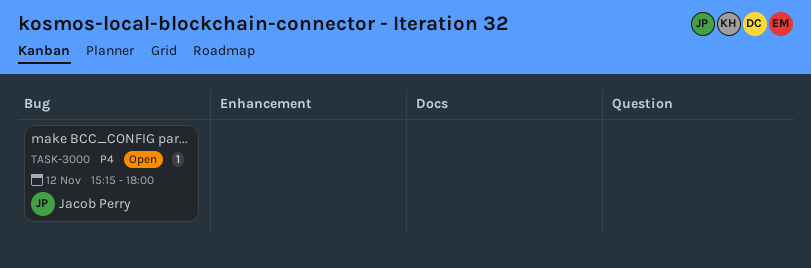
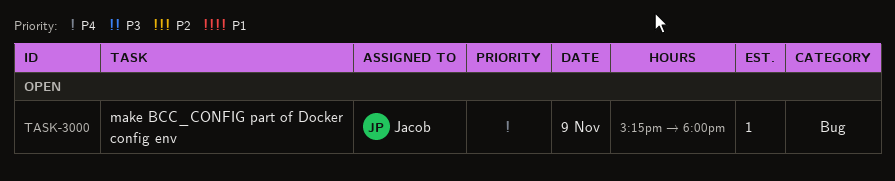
TASK-3000, day: Nov 12 -> Nov 9

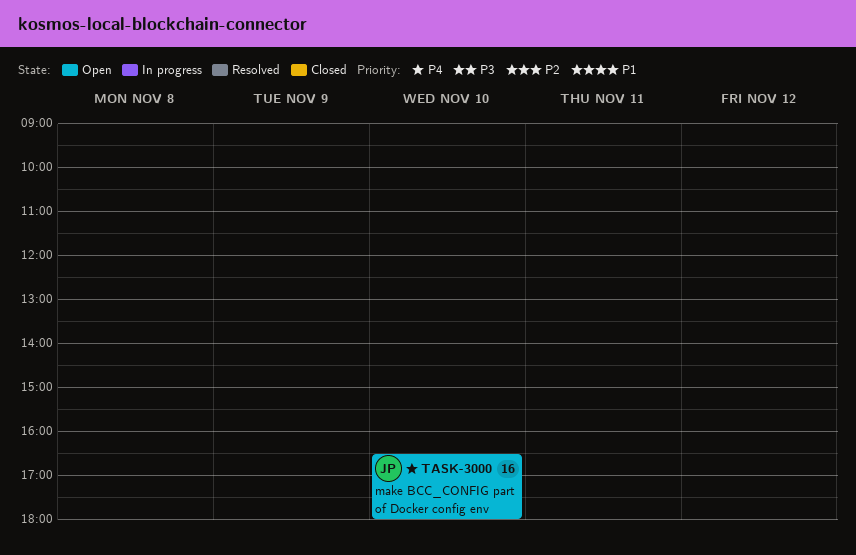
TASK-3000, estimate: 1 -> 16
TASK-3000, day: Nov 9 -> Nov 10
TASK-3000, begins: 15:15 -> 16:30

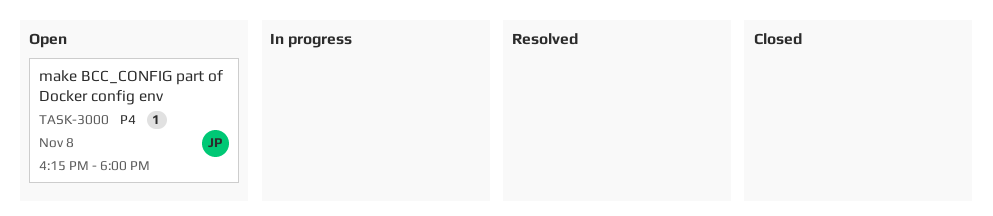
TASK-3000, estimate: 16 -> 1
TASK-3000, day: Nov 10 -> Nov 8
TASK-3000, begins: 16:30 -> 16:15

